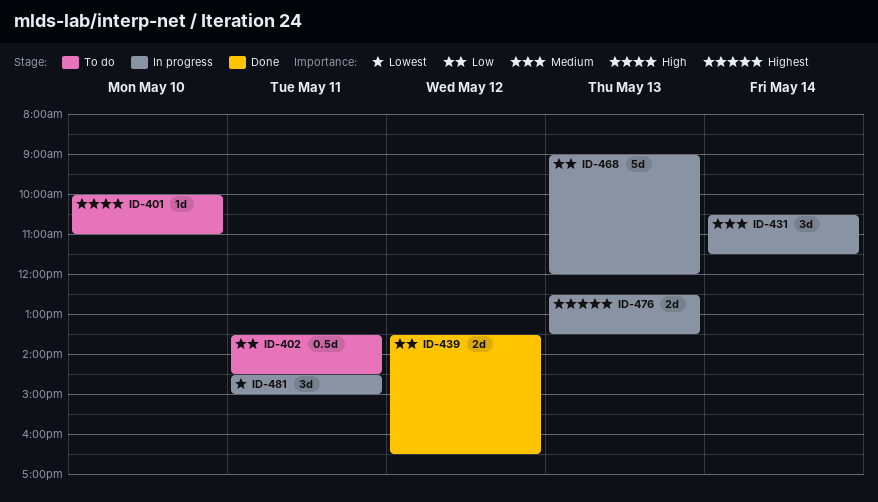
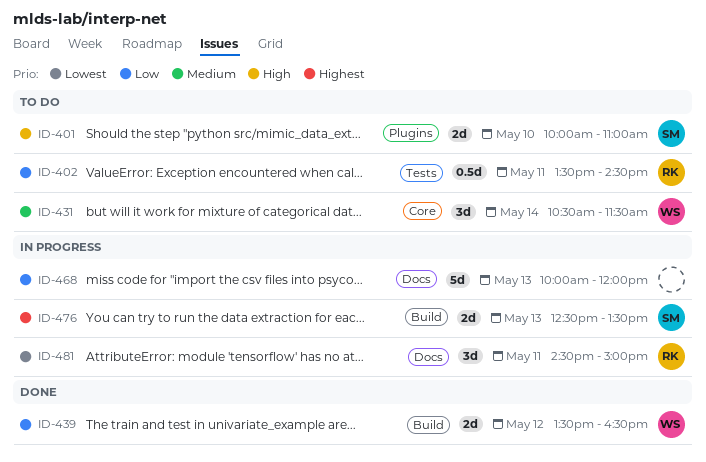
ID-401, estimate: 1d -> 2d
ID-431, status: In progress -> To do
ID-468, begins: 09:00 -> 10:00

